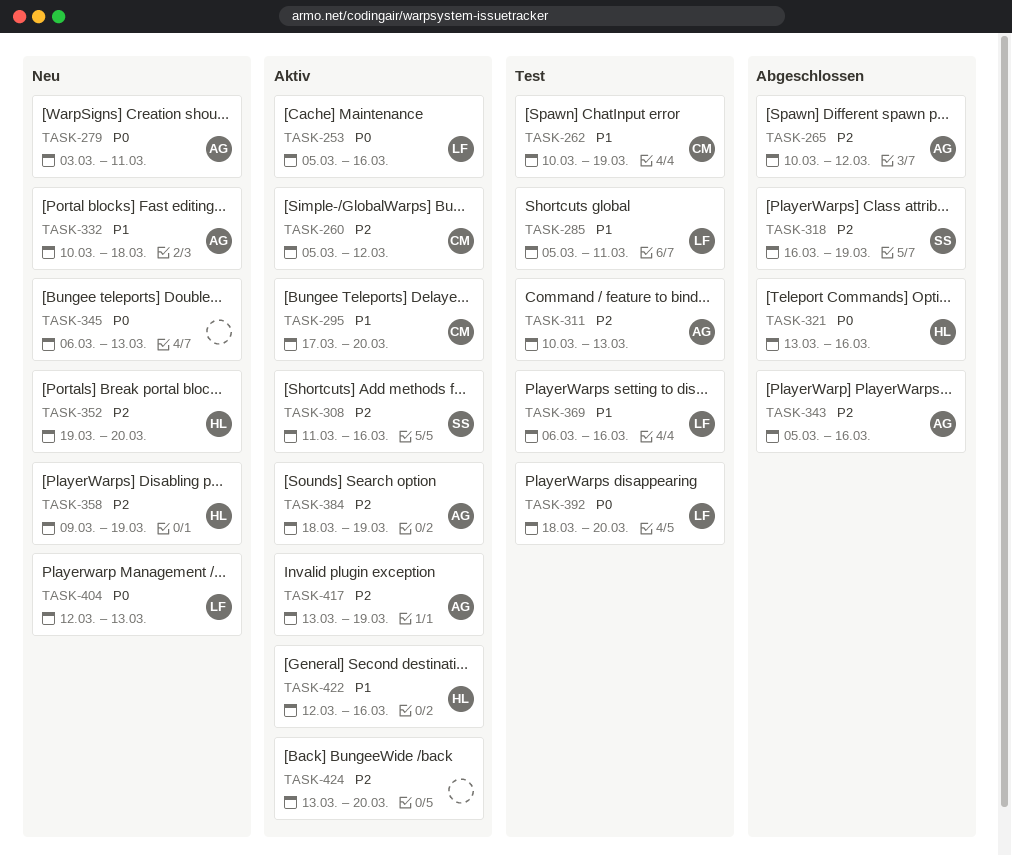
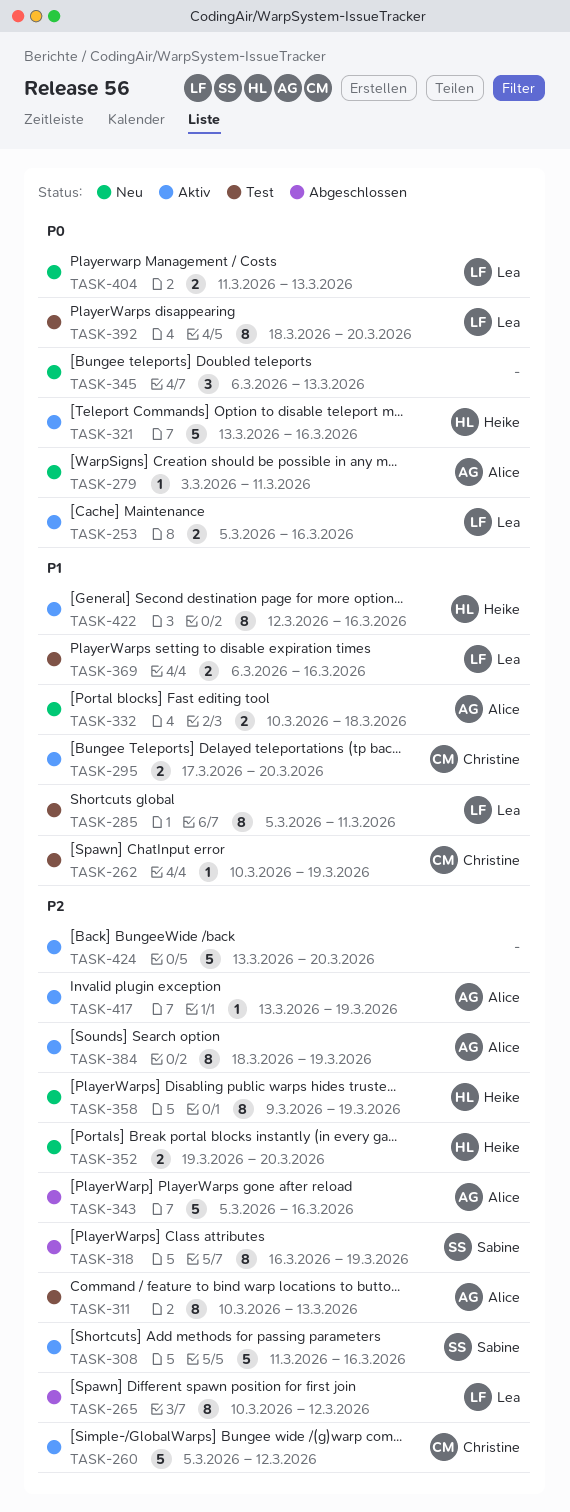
TASK-265, owner: Alice -> Lea
TASK-321, status: Abgeschlossen -> Aktiv
TASK-404, start: Mar 12 -> Mar 11

